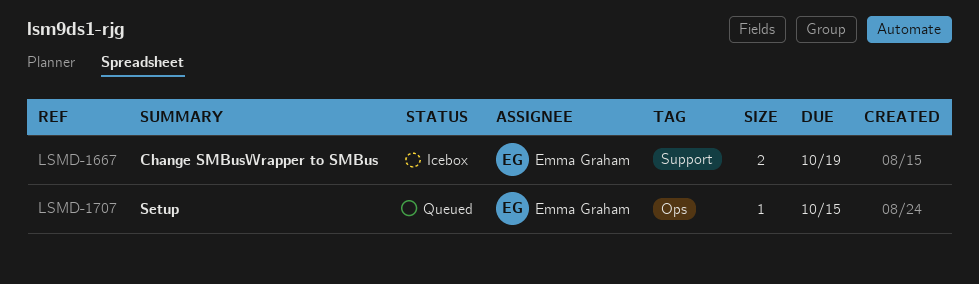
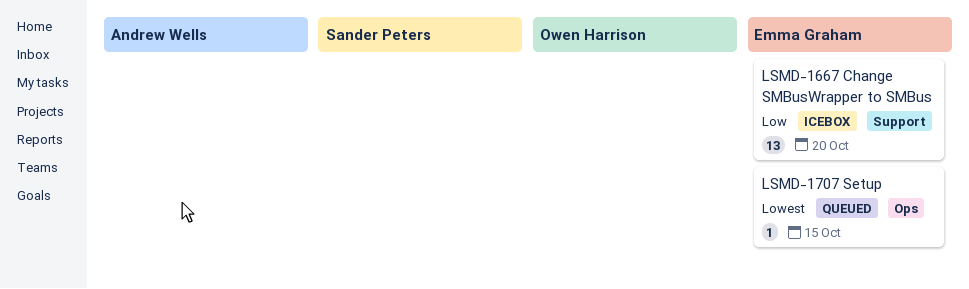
LSMD-1667, estimate: 2 -> 13
LSMD-1667, due: Oct 19 -> Oct 20

